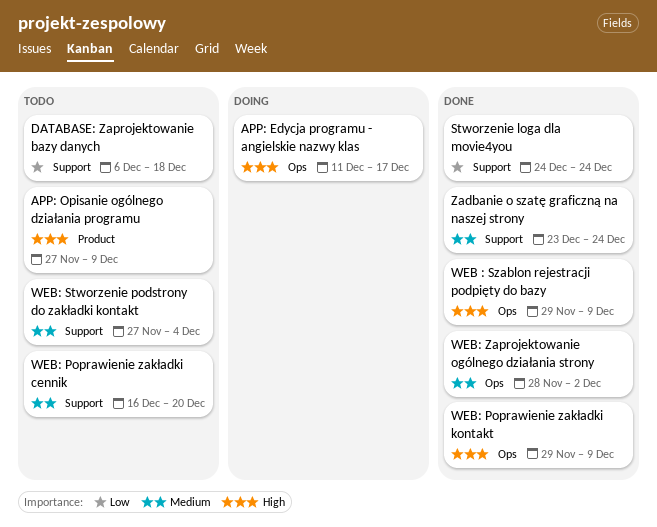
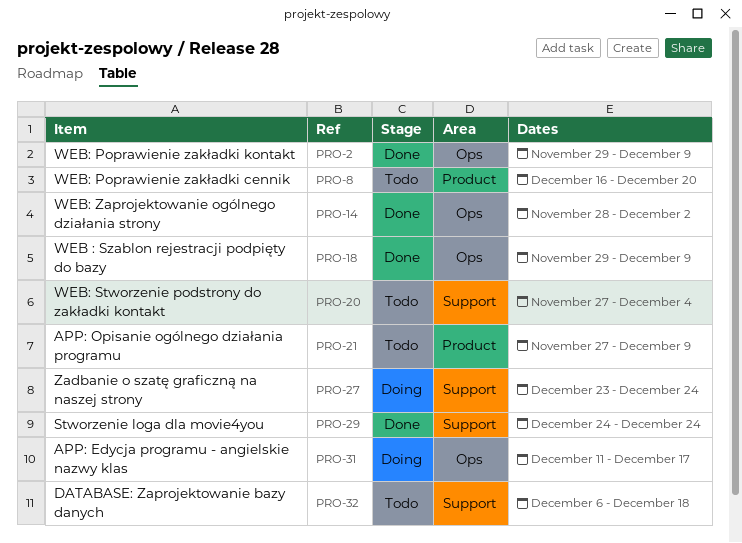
WEB: Poprawienie zakładki cennik, label: Support -> Product
Zadbanie o szatę graficzną na naszej strony, status: Done -> Doing

